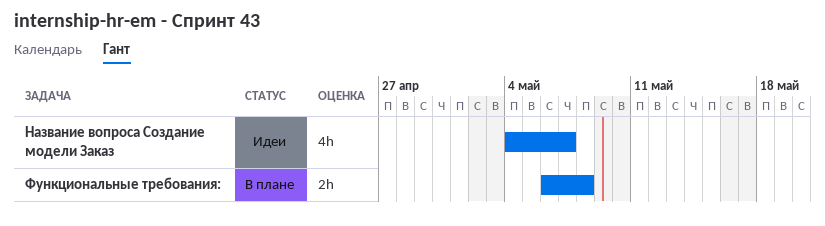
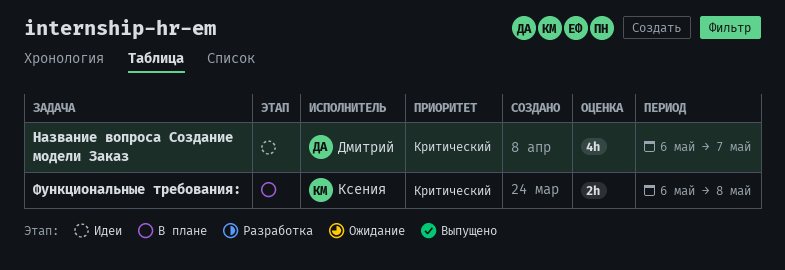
Название вопроса Создание модели Заказ, start: May 4 -> May 6

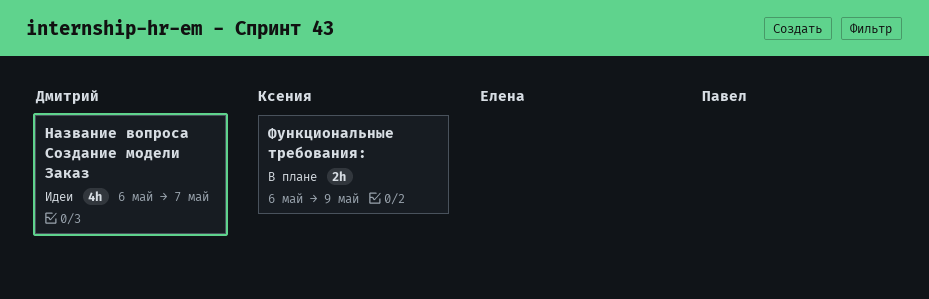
Функциональные требования:, due: May 8 -> May 9

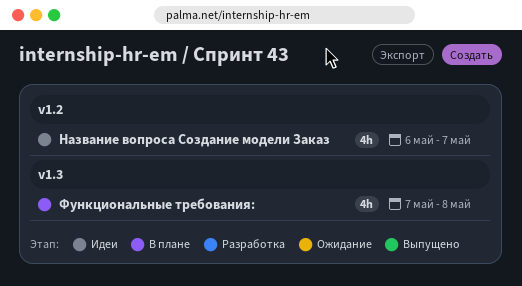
Функциональные требования:, estimate: 2h -> 4h
Функциональные требования:, start: May 6 -> May 7
Функциональные требования:, due: May 9 -> May 8

